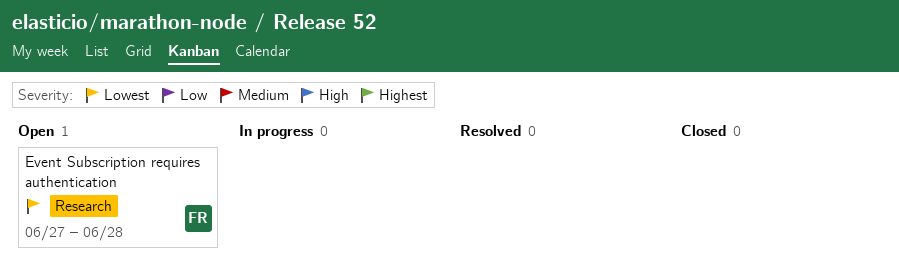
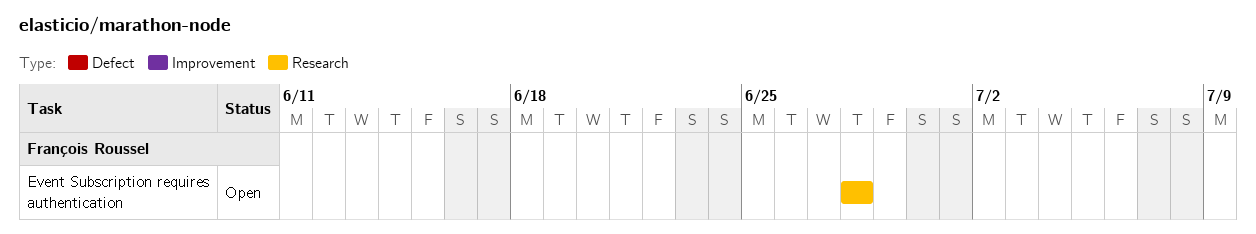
Event Subscription requires authentication, start: Jun 27 -> Jun 28

